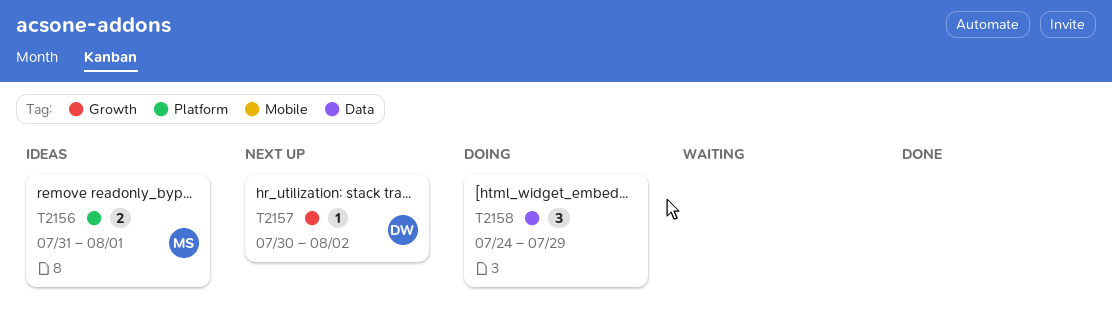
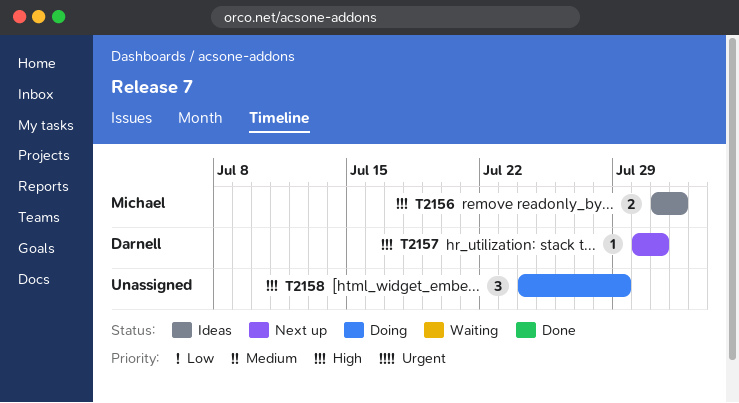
T2157, due: Aug 2 -> Jul 31

